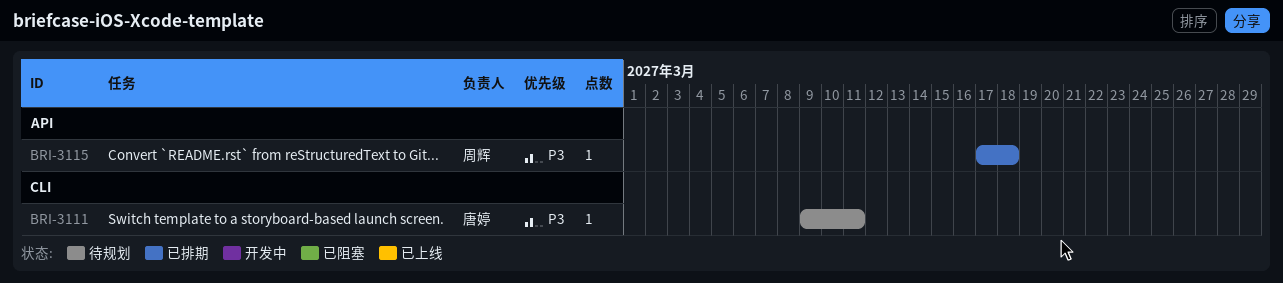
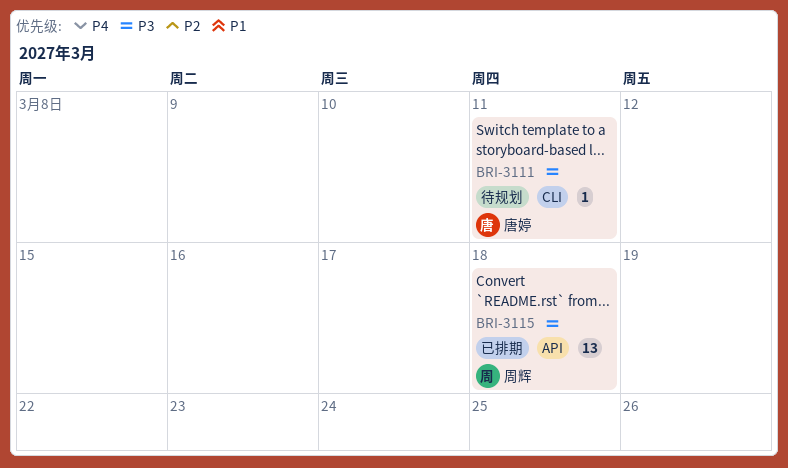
BRI-3115, estimate: 1 -> 13

